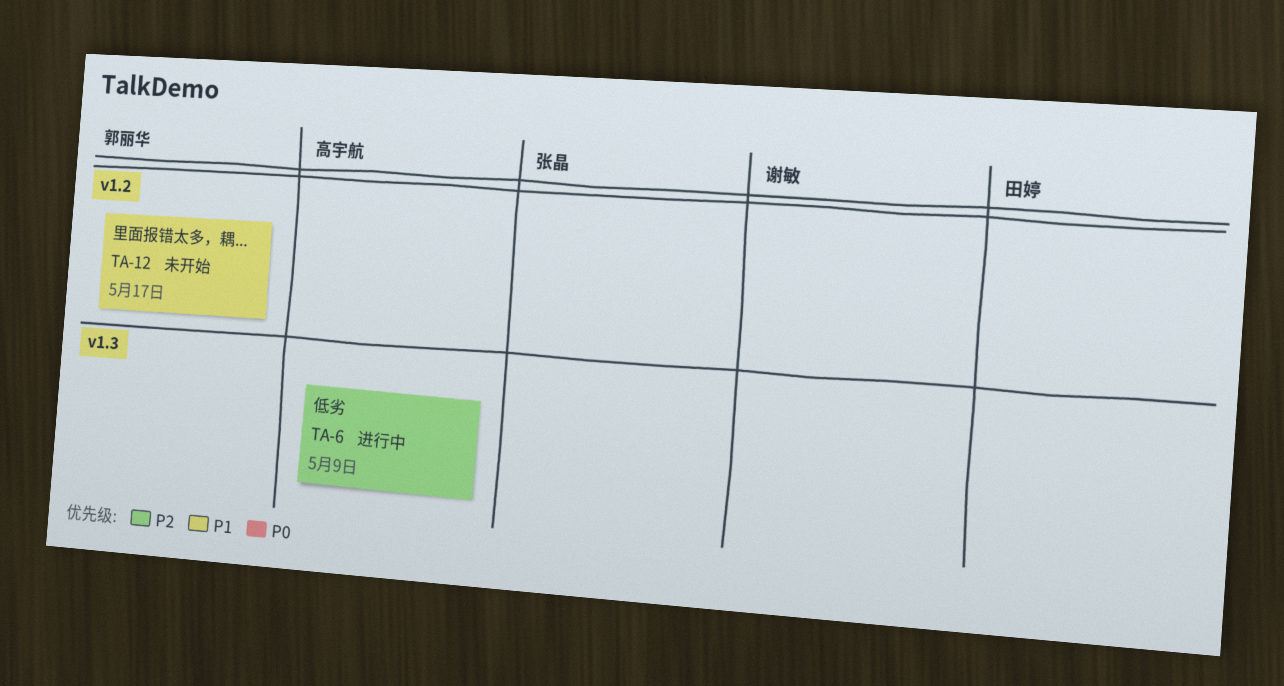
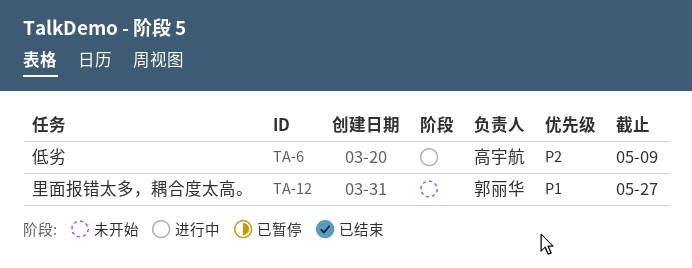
TA-12, due: May 17 -> May 27

